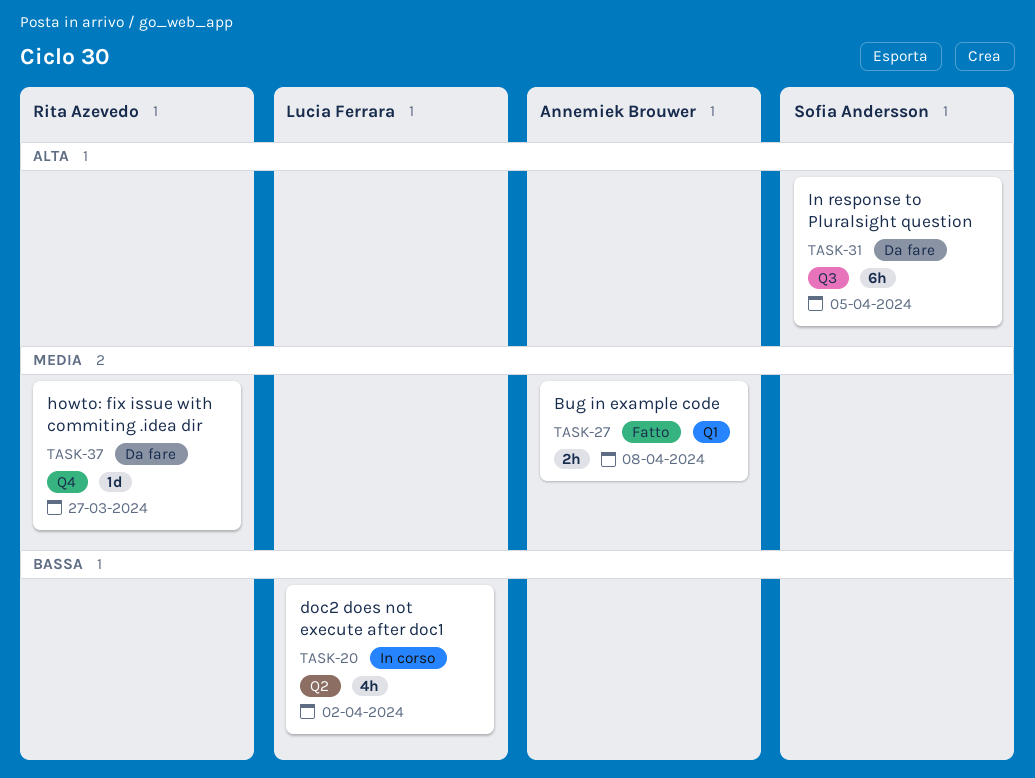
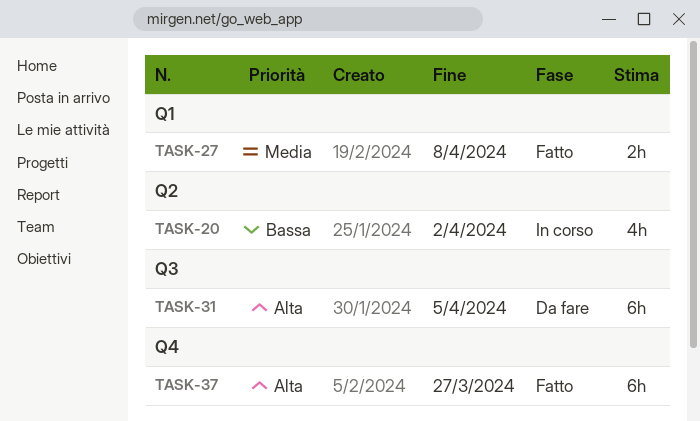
TASK-37, status: Da fare -> Fatto
TASK-37, priority: Media -> Alta
TASK-37, estimate: 1d -> 6h

